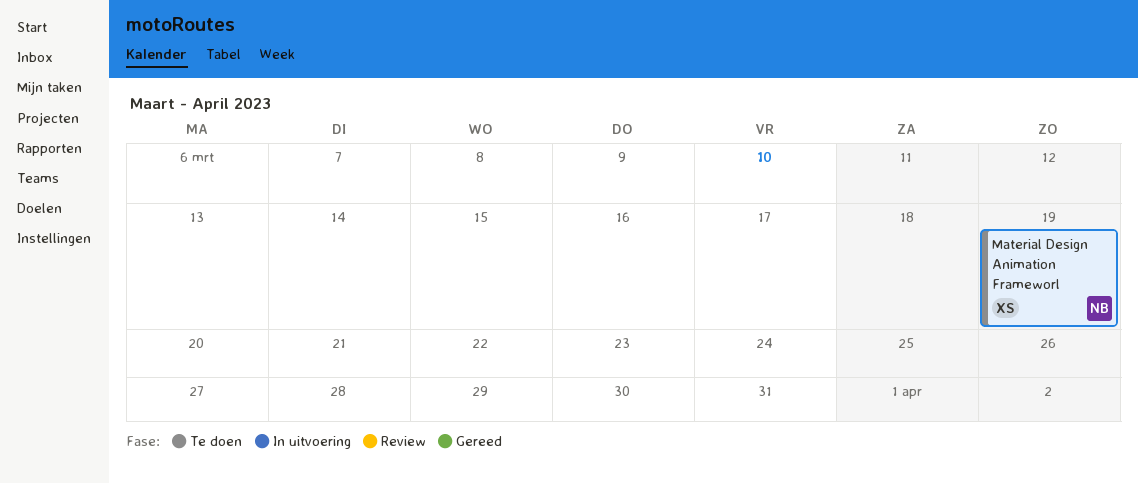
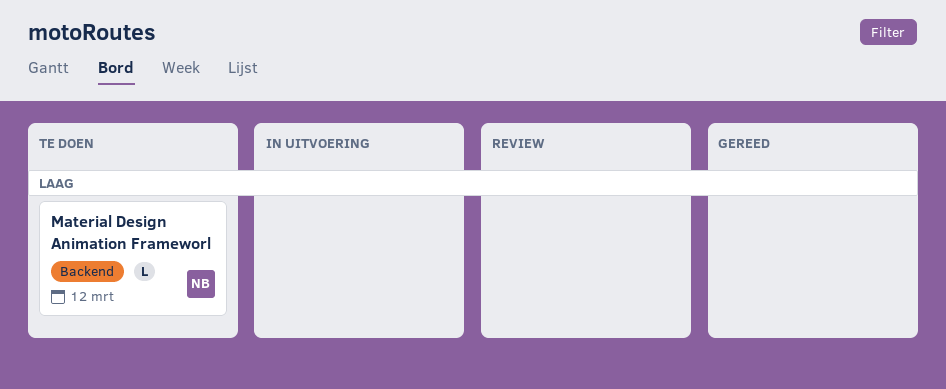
Material Design Animation Frameworl, estimate: XS -> L
Material Design Animation Frameworl, due: Mar 19 -> Mar 12

